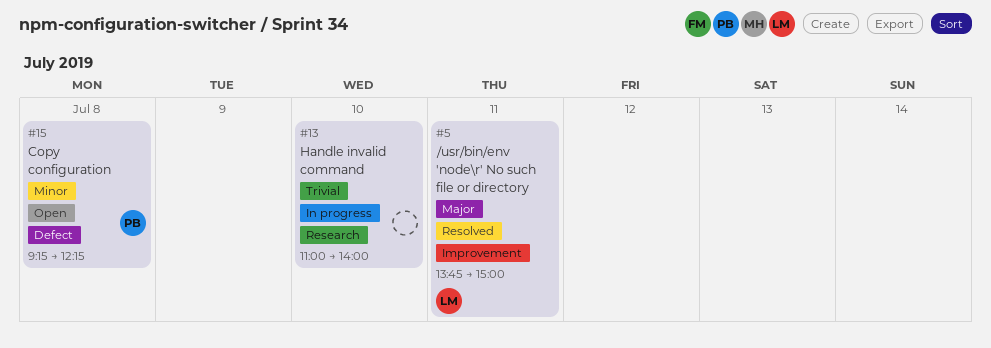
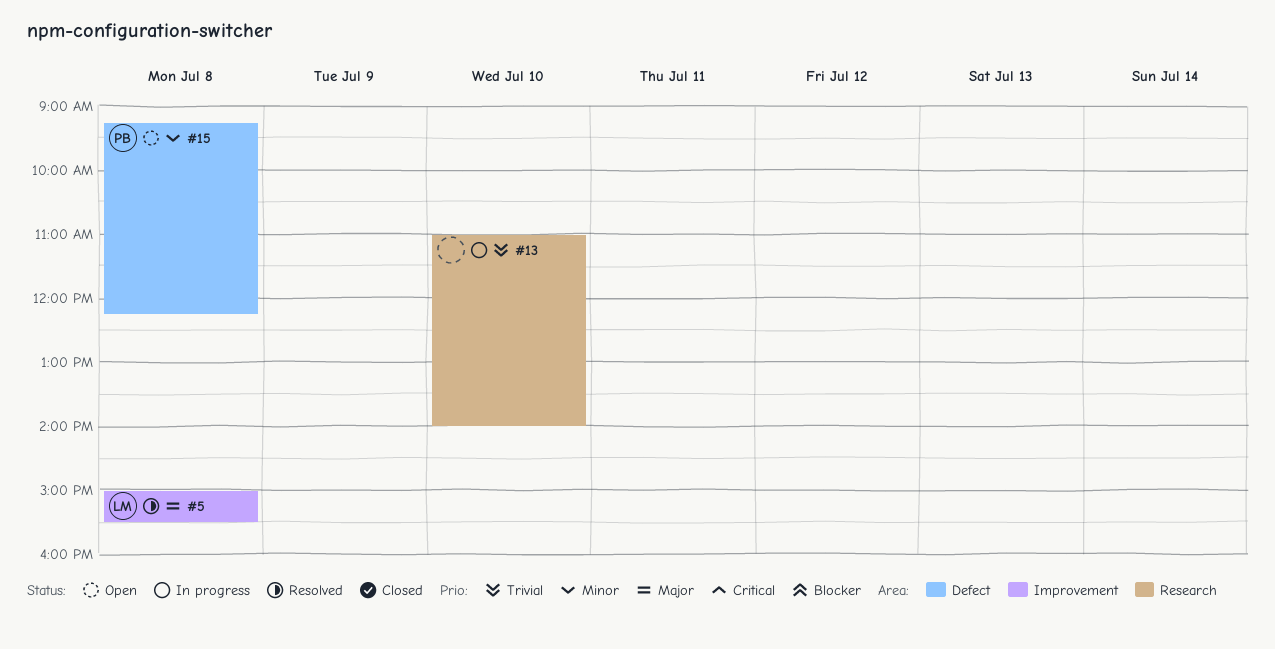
#5, day: Jul 11 -> Jul 8
#5, begins: 13:45 -> 15:00
#5, ends: 15:00 -> 15:30

